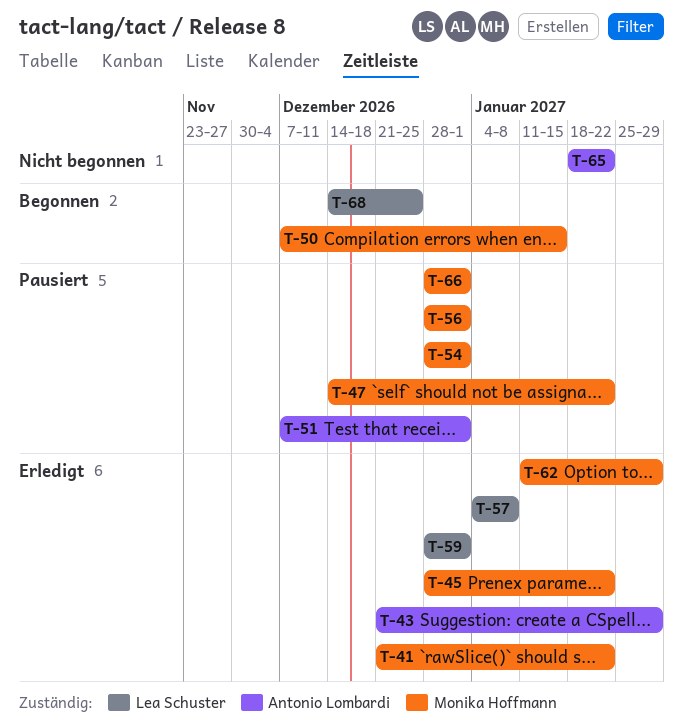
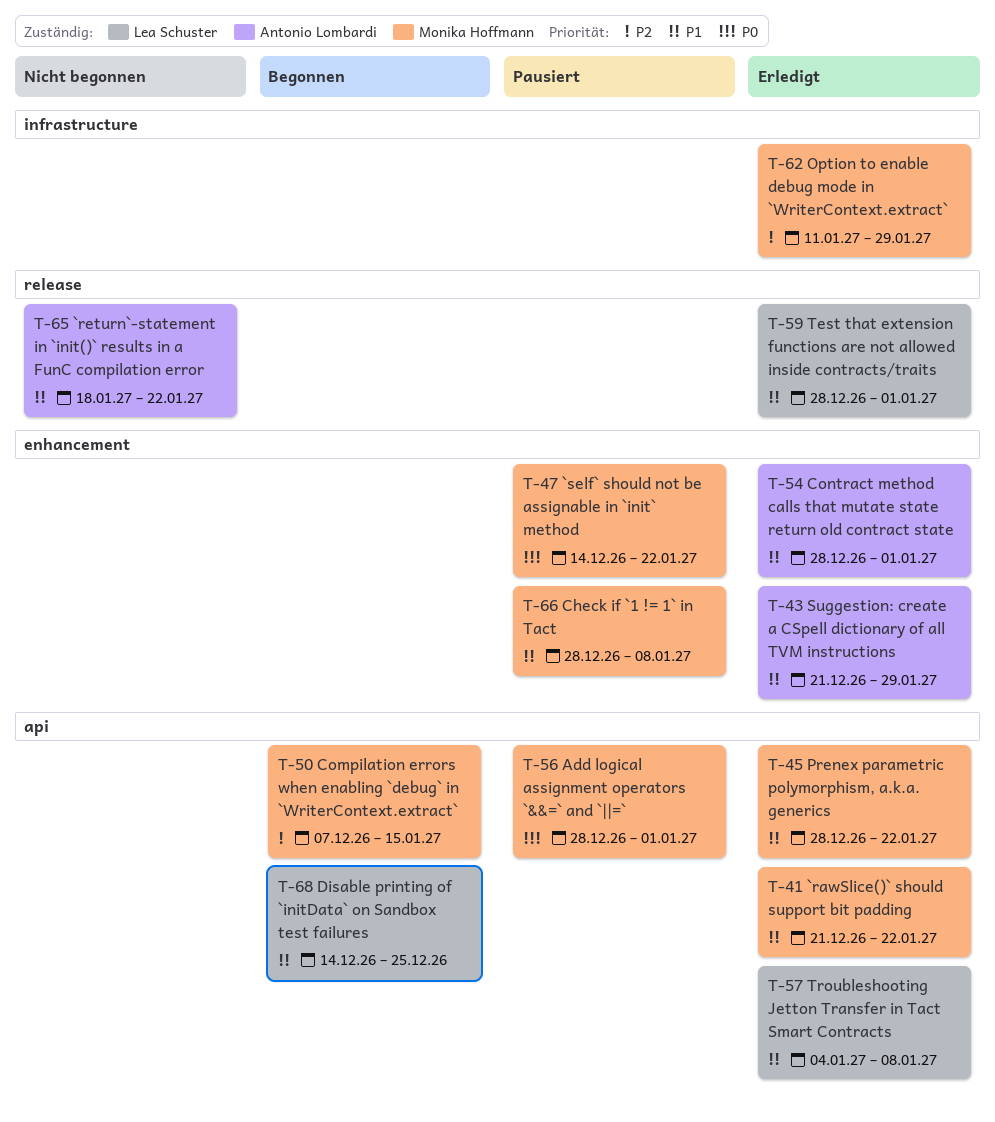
T-51: present -> none
T-54, status: Pausiert -> Erledigt
T-54, owner: Monika Hoffmann -> Antonio Lombardi
T-66, due: Jan 1 -> Jan 8

